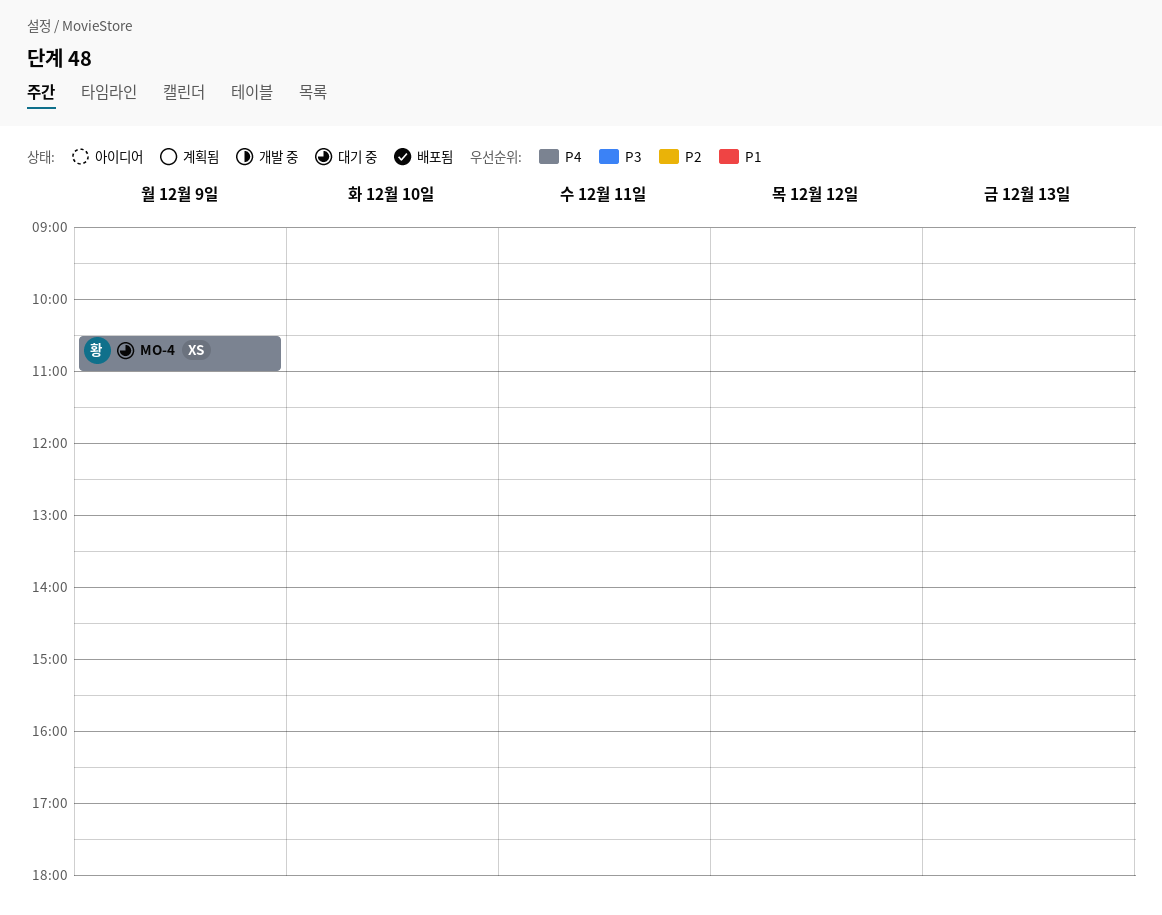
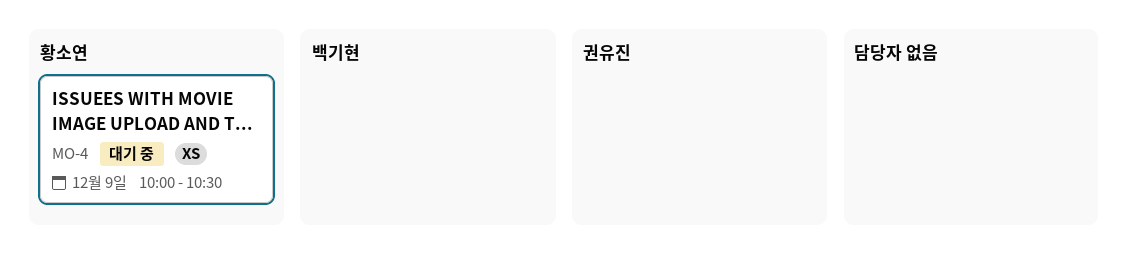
MO-4, begins: 10:30 -> 10:00
MO-4, ends: 11:00 -> 10:30

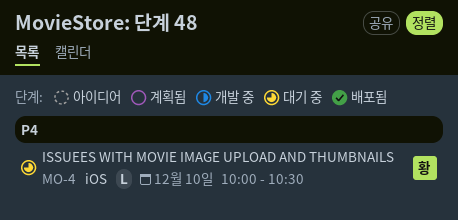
MO-4, estimate: XS -> L
MO-4, day: Dec 9 -> Dec 10

